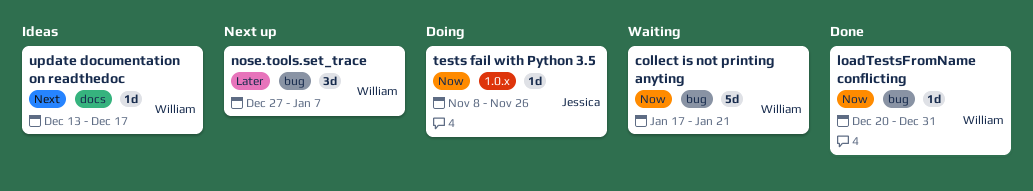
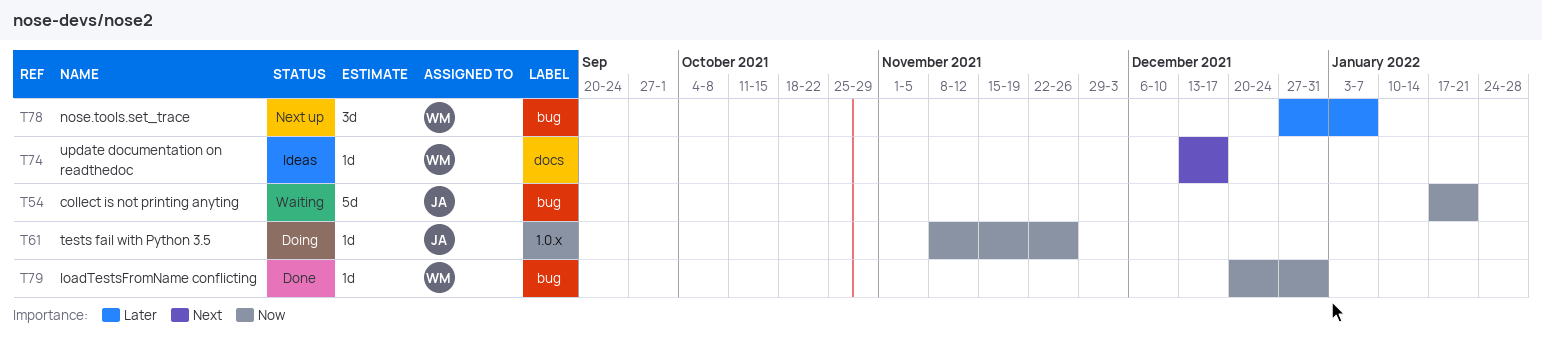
collect is not printing anyting, owner: William -> Jessica

